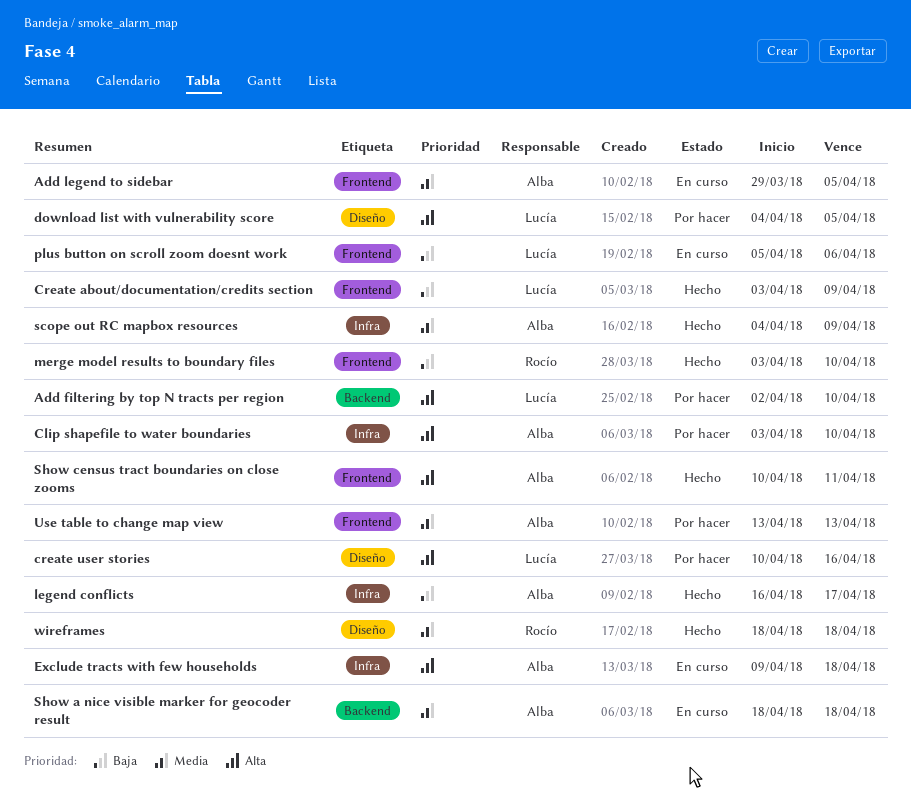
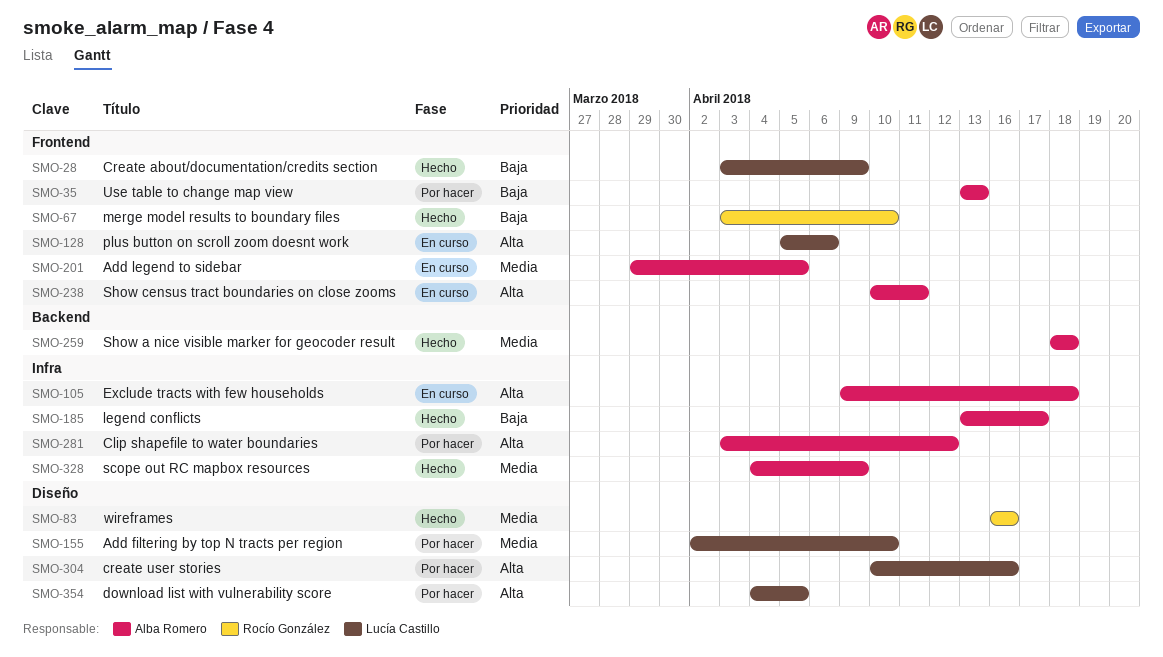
Add filtering by top N tracts per region, priority: Alta -> Media
Add filtering by top N tracts per region, label: Backend -> Diseño
Clip shapefile to water boundaries, due: Apr 10 -> Apr 12
legend conflicts, start: Apr 16 -> Apr 13
plus button on scroll zoom doesnt work, priority: Baja -> Alta
Show a nice visible marker for geocoder result, status: En curso -> Hecho
Show census tract boundaries on close zooms, status: Hecho -> En curso
Use table to change map view, priority: Media -> Baja
wireframes, start: Apr 18 -> Apr 16
wireframes, due: Apr 18 -> Apr 16

